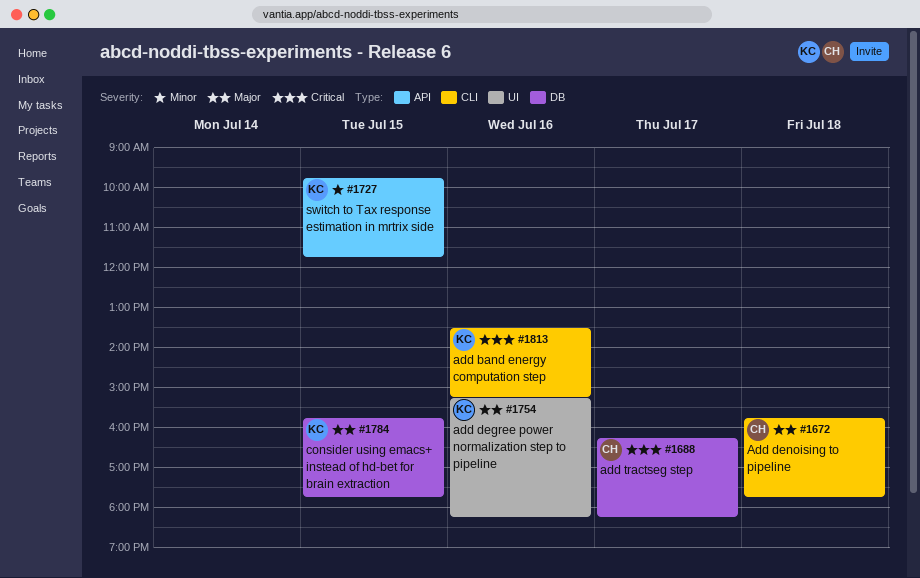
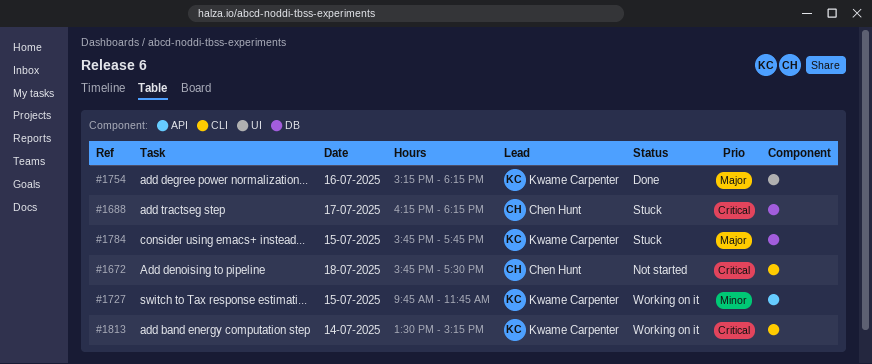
#1672, priority: Major -> Critical
#1672, ends: 17:45 -> 17:30
#1813, day: Jul 16 -> Jul 14

